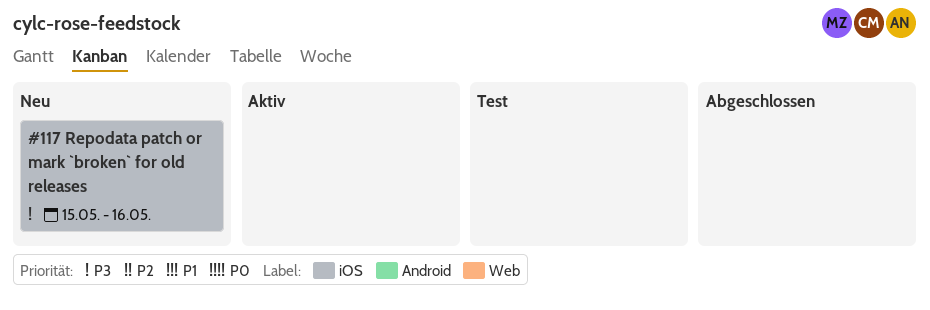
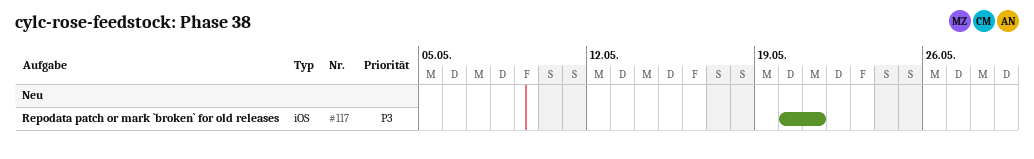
#117, start: May 15 -> May 20
#117, due: May 16 -> May 21

